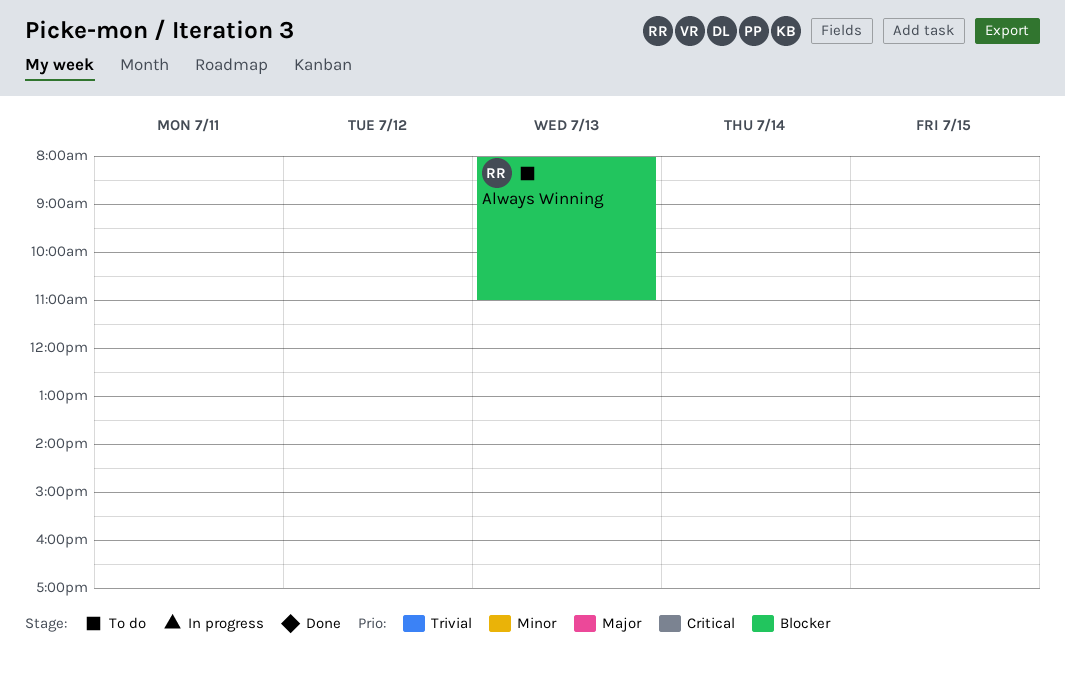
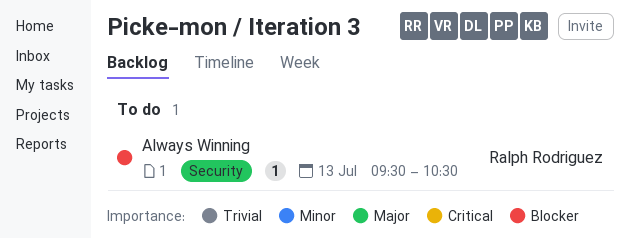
Always Winning, begins: 08:00 -> 09:30
Always Winning, ends: 11:00 -> 10:30

